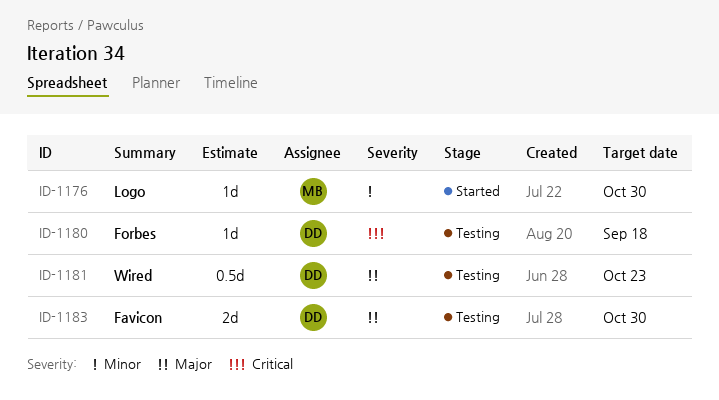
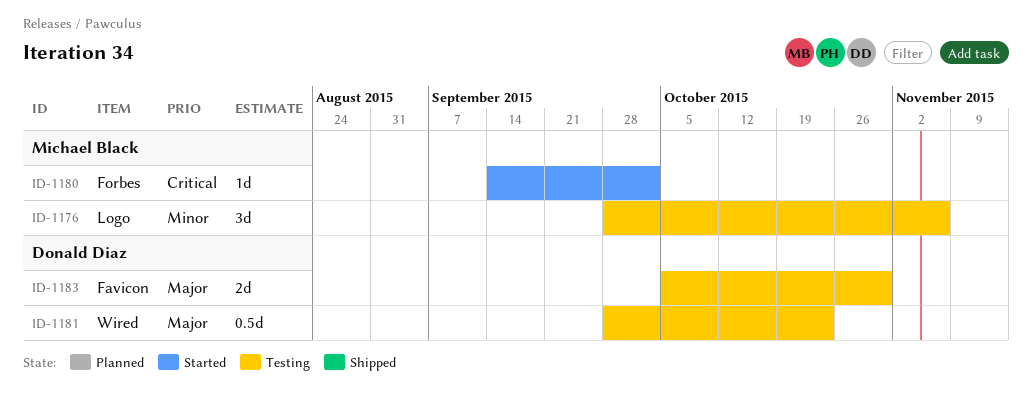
ID-1176, status: Started -> Testing
ID-1176, estimate: 1d -> 3d
ID-1176, due: Oct 30 -> Nov 6
ID-1180, status: Testing -> Started
ID-1180, owner: Donald Diaz -> Michael Black
ID-1180, due: Sep 18 -> Oct 2

